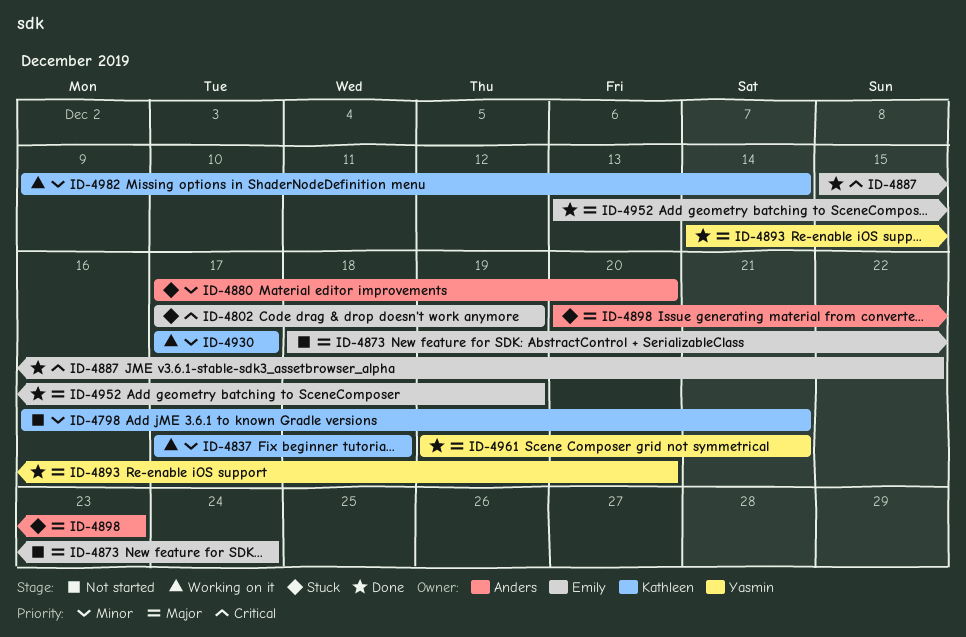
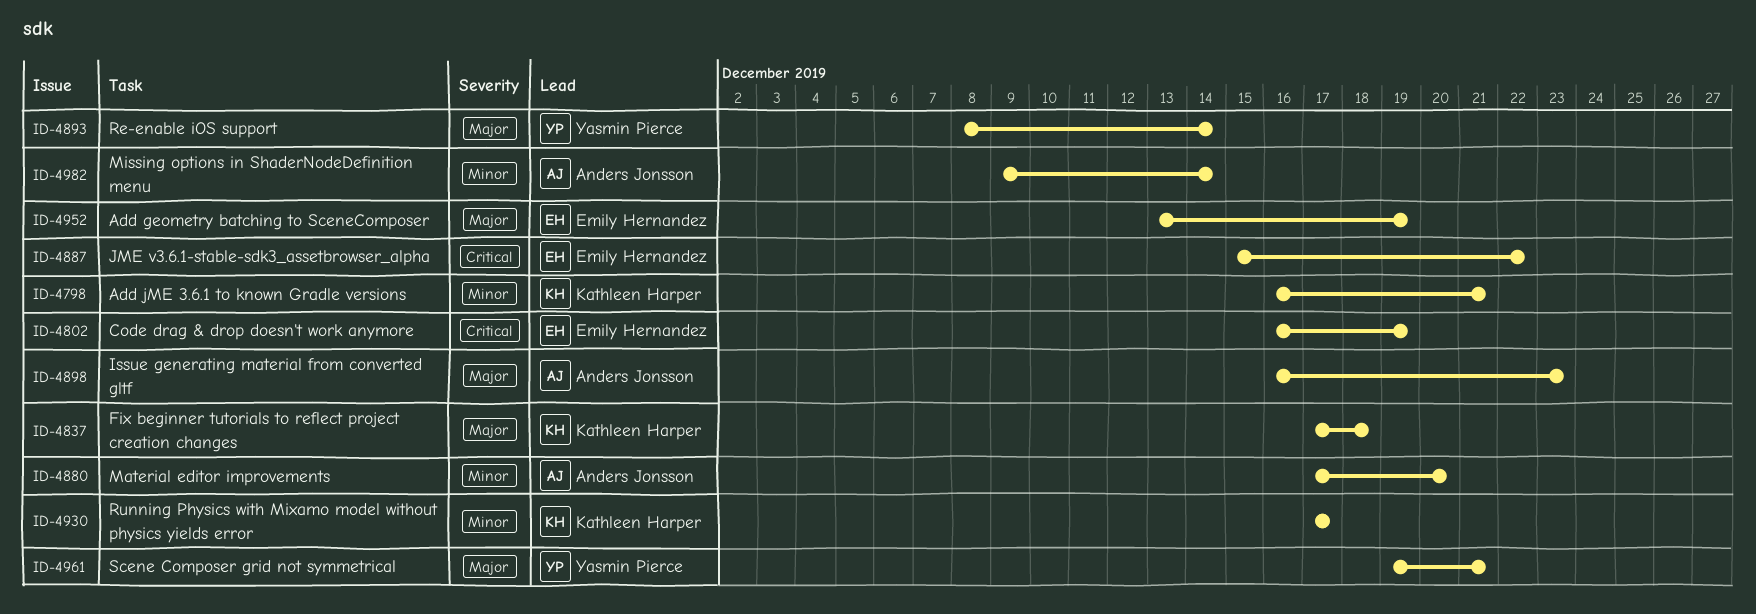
ID-4802, start: Dec 17 -> Dec 16
ID-4837, priority: Minor -> Major
ID-4873: present -> none
ID-4893, start: Dec 14 -> Dec 8
ID-4893, due: Dec 20 -> Dec 14
ID-4898, start: Dec 20 -> Dec 16
ID-4982, owner: Kathleen Harper -> Anders Jonsson

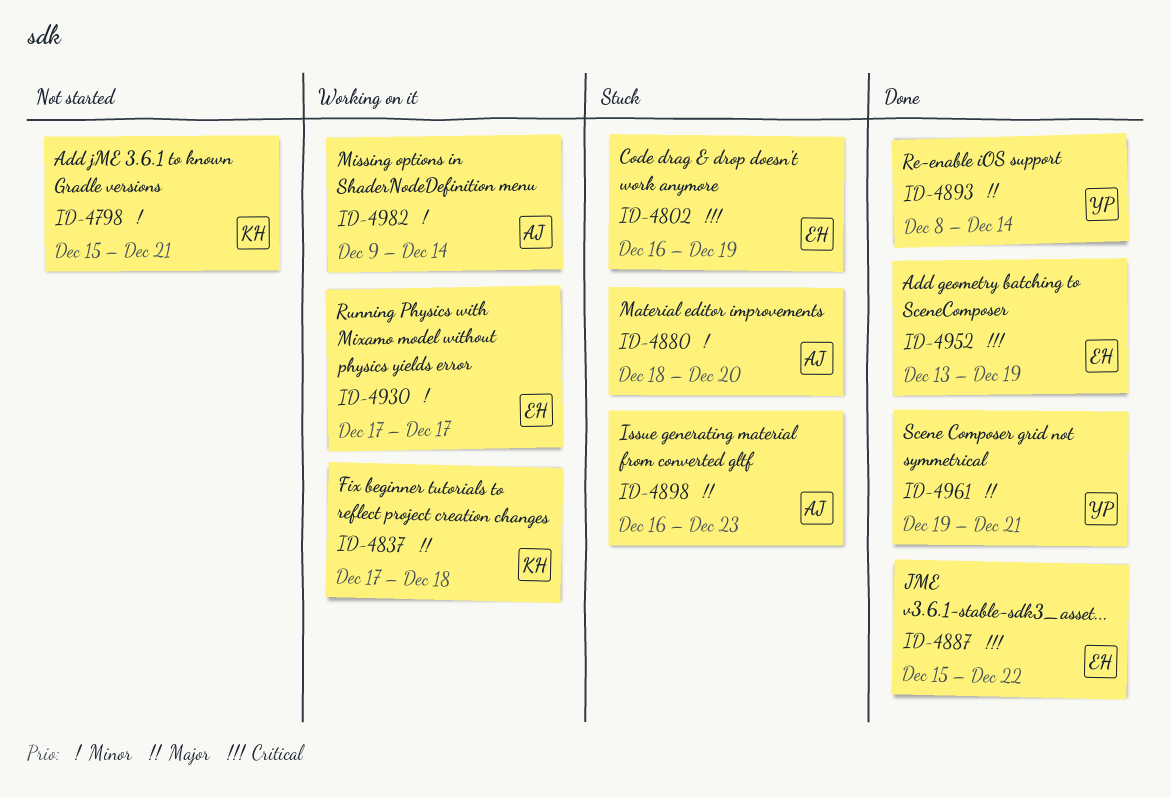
ID-4798, start: Dec 16 -> Dec 15
ID-4880, start: Dec 17 -> Dec 18
ID-4930, owner: Kathleen Harper -> Emily Hernandez
ID-4952, priority: Major -> Critical

